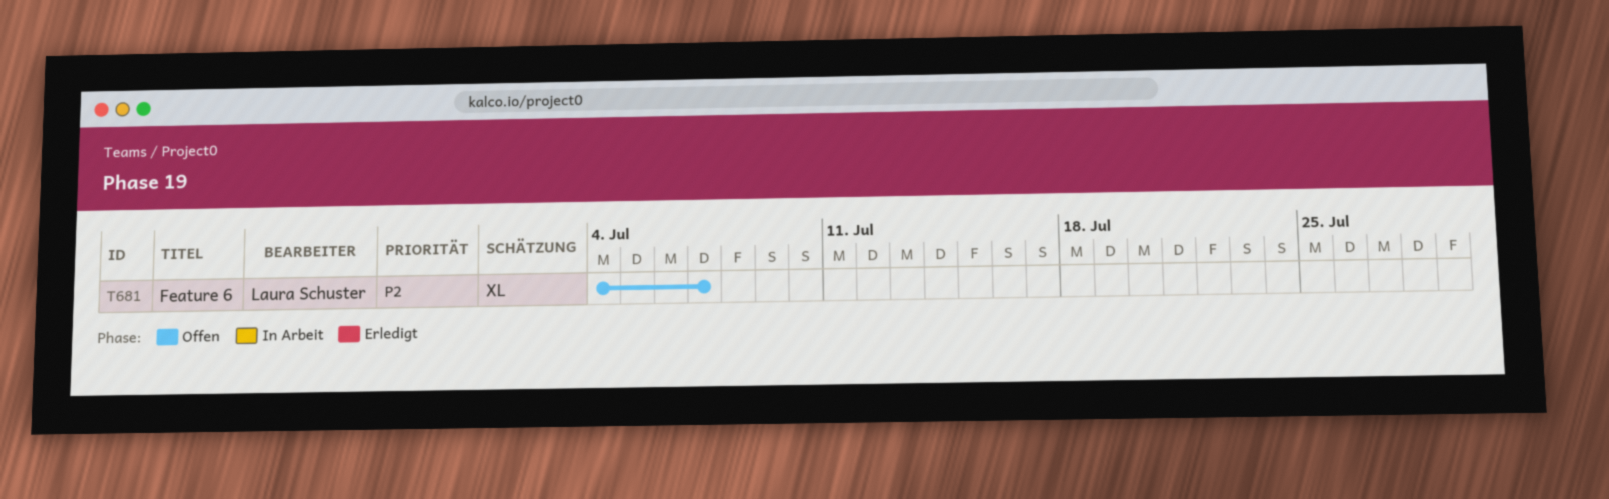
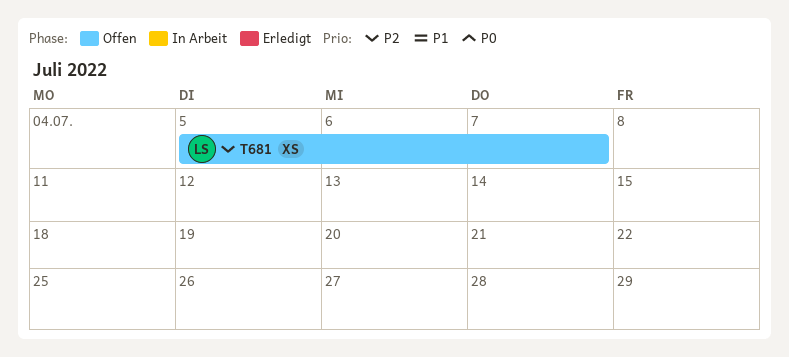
T681, estimate: XL -> XS
T681, start: Jul 4 -> Jul 5

